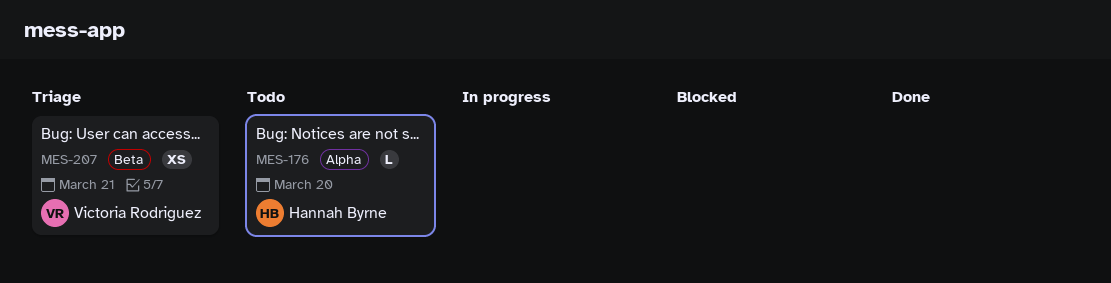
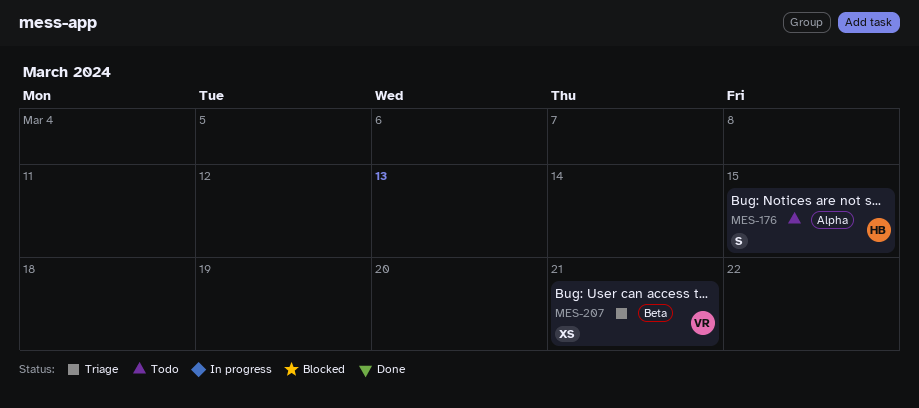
MES-176, estimate: L -> S
MES-176, due: Mar 20 -> Mar 15

